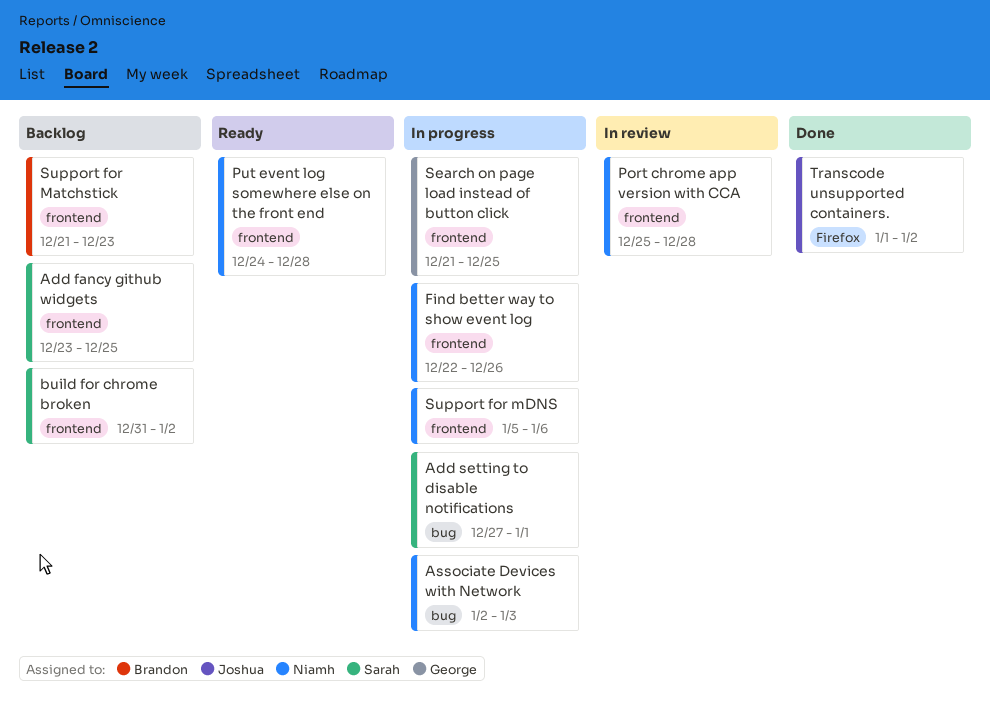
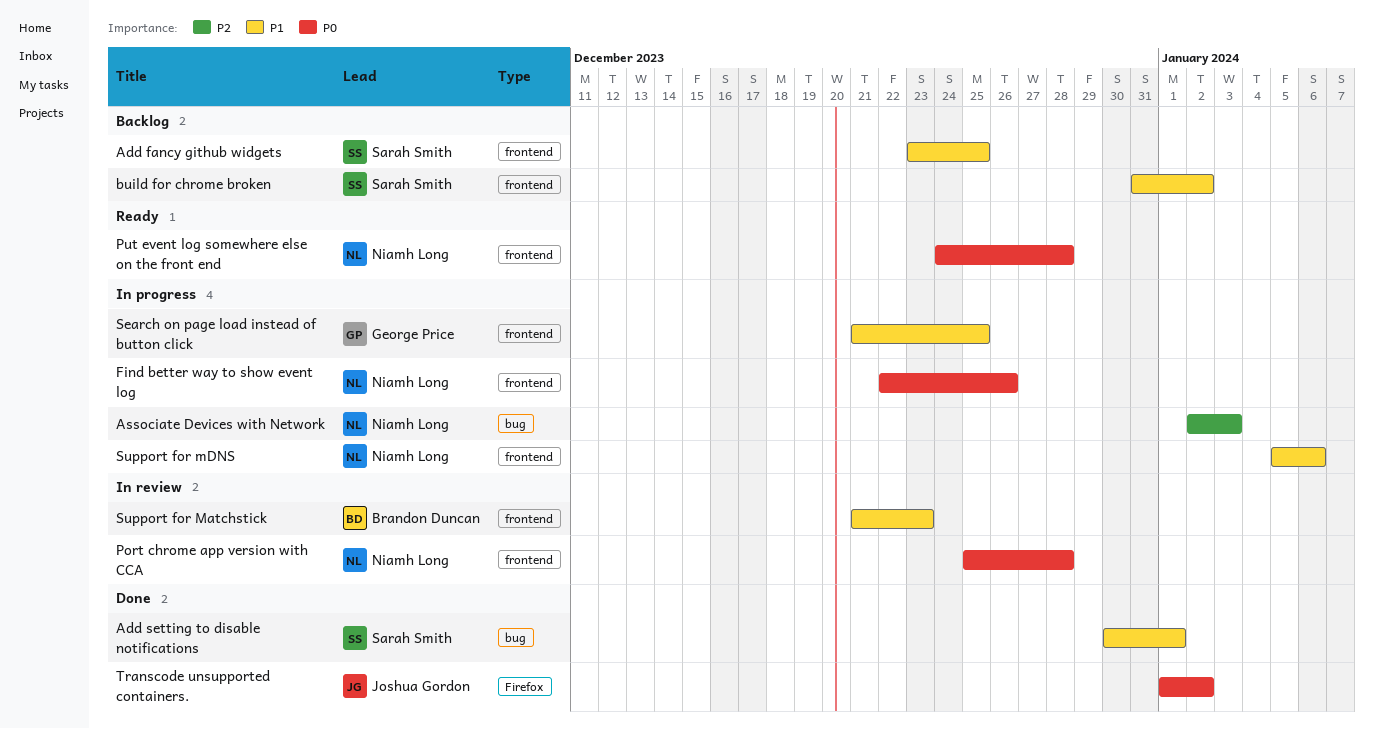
Add setting to disable notifications, status: In progress -> Done
Add setting to disable notifications, start: Dec 27 -> Dec 30
Support for Matchstick, status: Backlog -> In review

